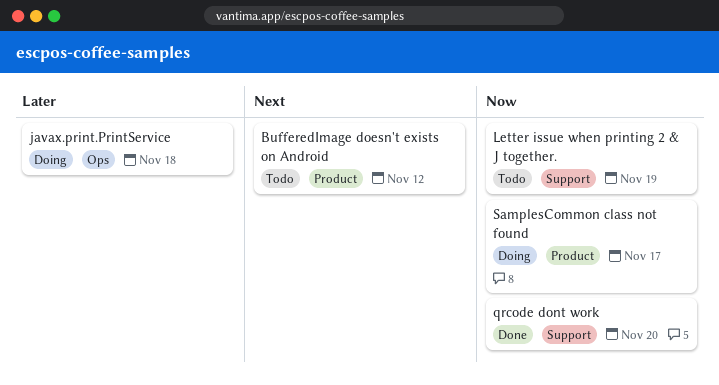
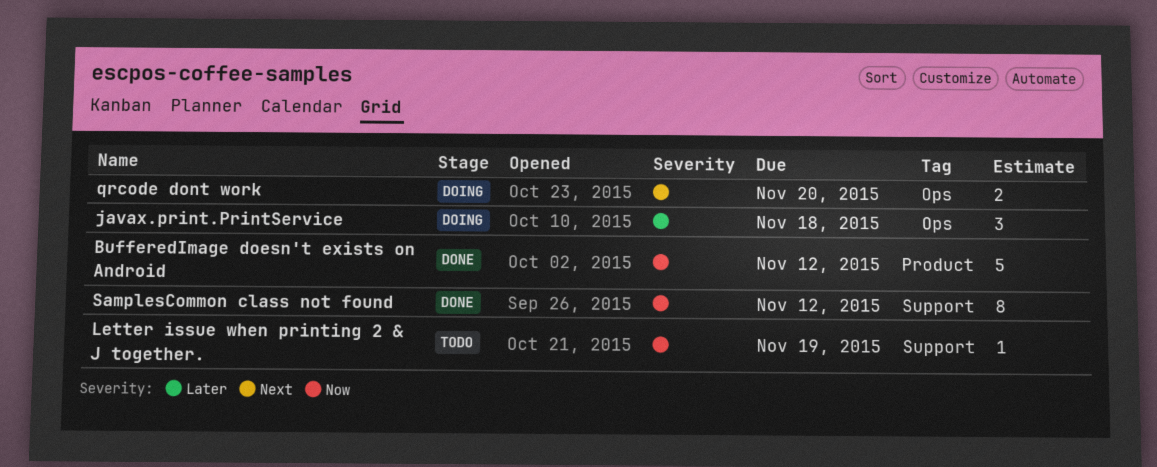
BufferedImage doesn't exists on Android, status: Todo -> Done
BufferedImage doesn't exists on Android, priority: Next -> Now
qrcode dont work, status: Done -> Doing
qrcode dont work, priority: Now -> Next
qrcode dont work, label: Support -> Ops
SamplesCommon class not found, status: Doing -> Done
SamplesCommon class not found, label: Product -> Support
SamplesCommon class not found, due: Nov 17 -> Nov 12

